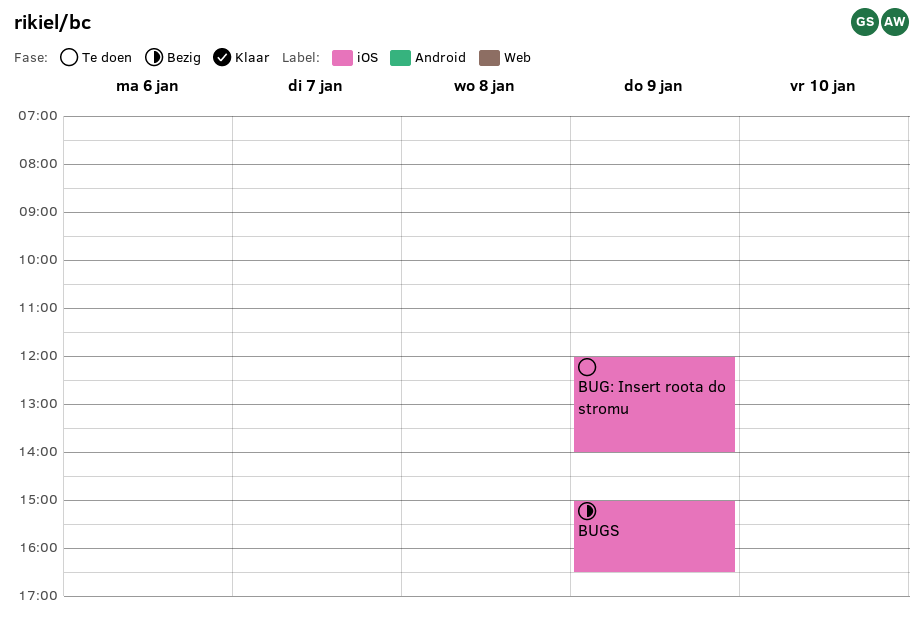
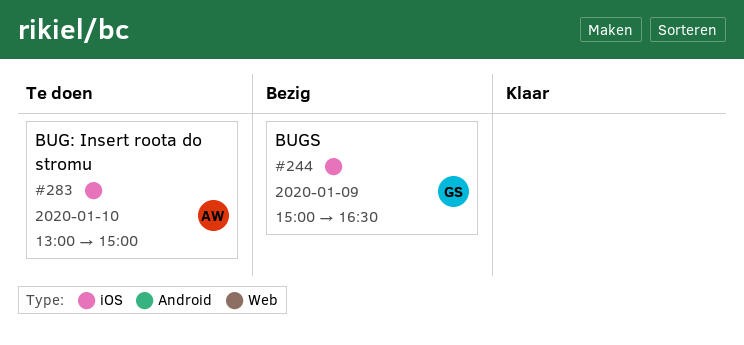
BUG: Insert roota do stromu, day: Jan 9 -> Jan 10
BUG: Insert roota do stromu, begins: 12:00 -> 13:00
BUG: Insert roota do stromu, ends: 14:00 -> 15:00

